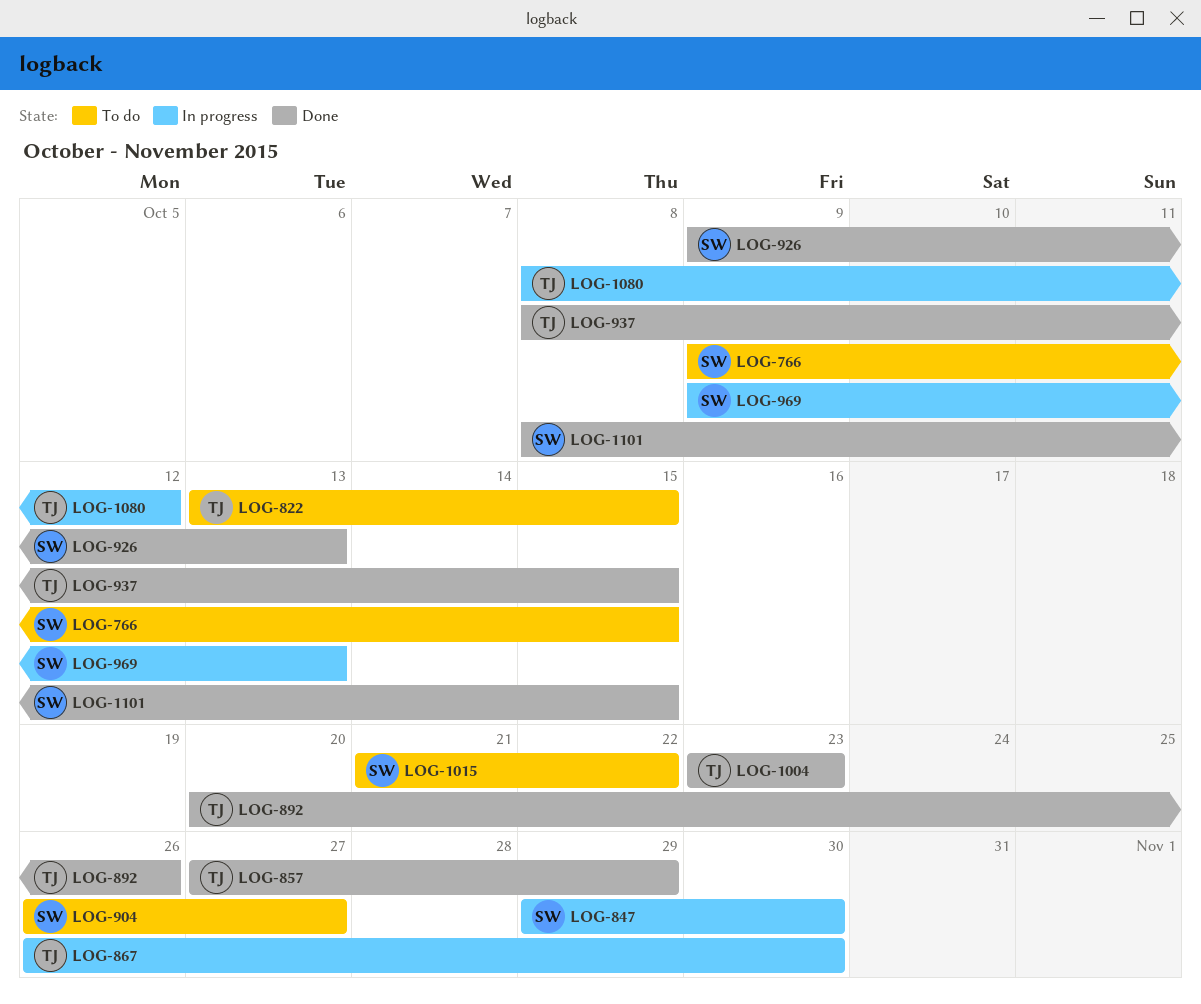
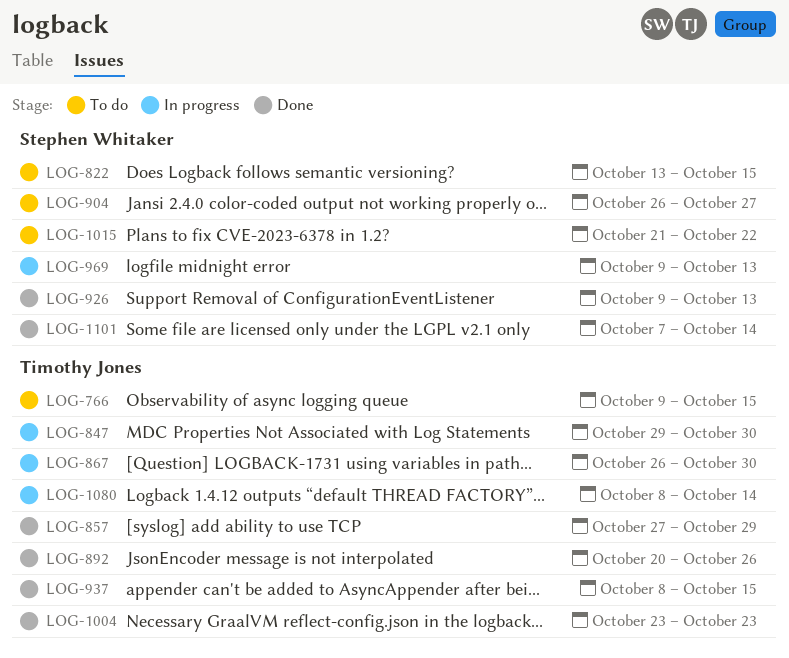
LOG-766, owner: Stephen Whitaker -> Timothy Jones
LOG-822, owner: Timothy Jones -> Stephen Whitaker
LOG-847, owner: Stephen Whitaker -> Timothy Jones
LOG-1080, due: Oct 12 -> Oct 14
LOG-1101, start: Oct 8 -> Oct 7
LOG-1101, due: Oct 15 -> Oct 14

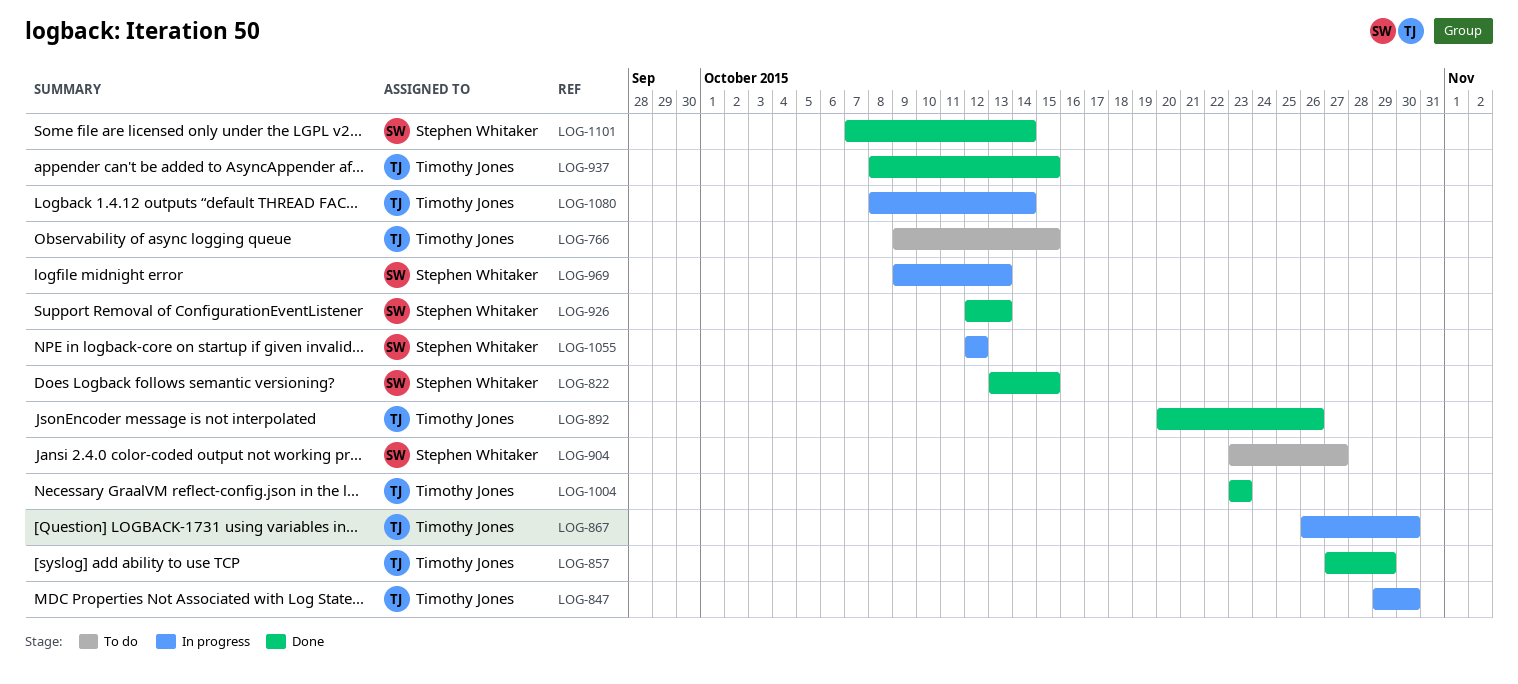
LOG-822, status: To do -> Done
LOG-904, start: Oct 26 -> Oct 23
LOG-926, start: Oct 9 -> Oct 12
LOG-1015: present -> none
LOG-1055: none -> present

